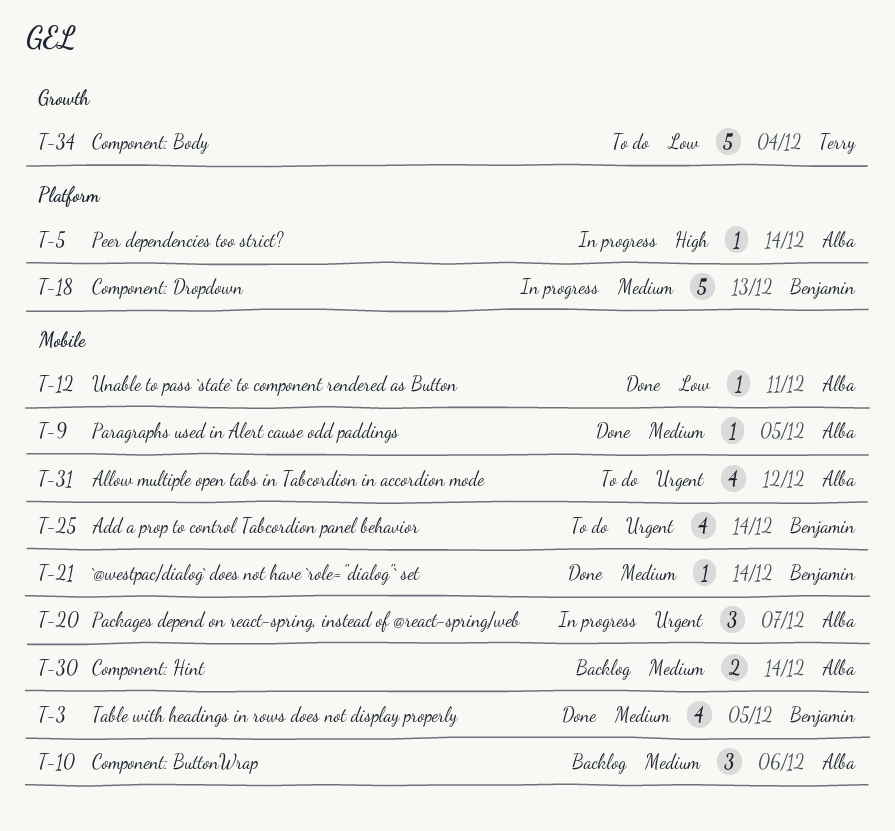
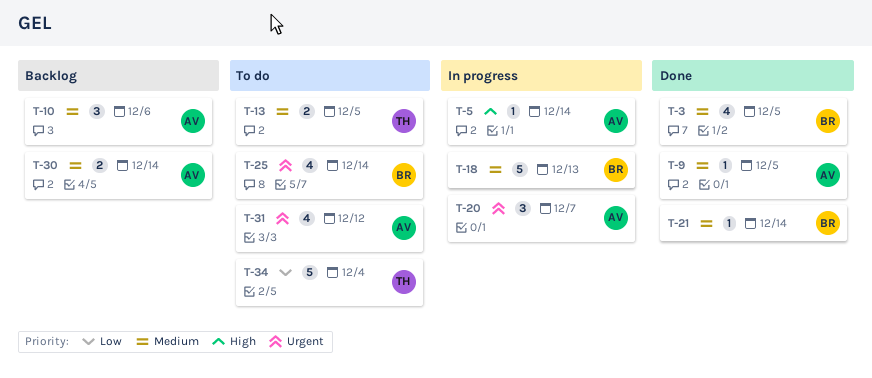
T-12: present -> none
T-13: none -> present

